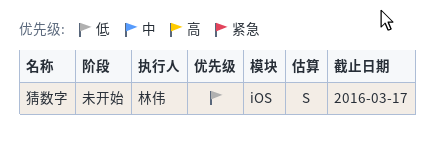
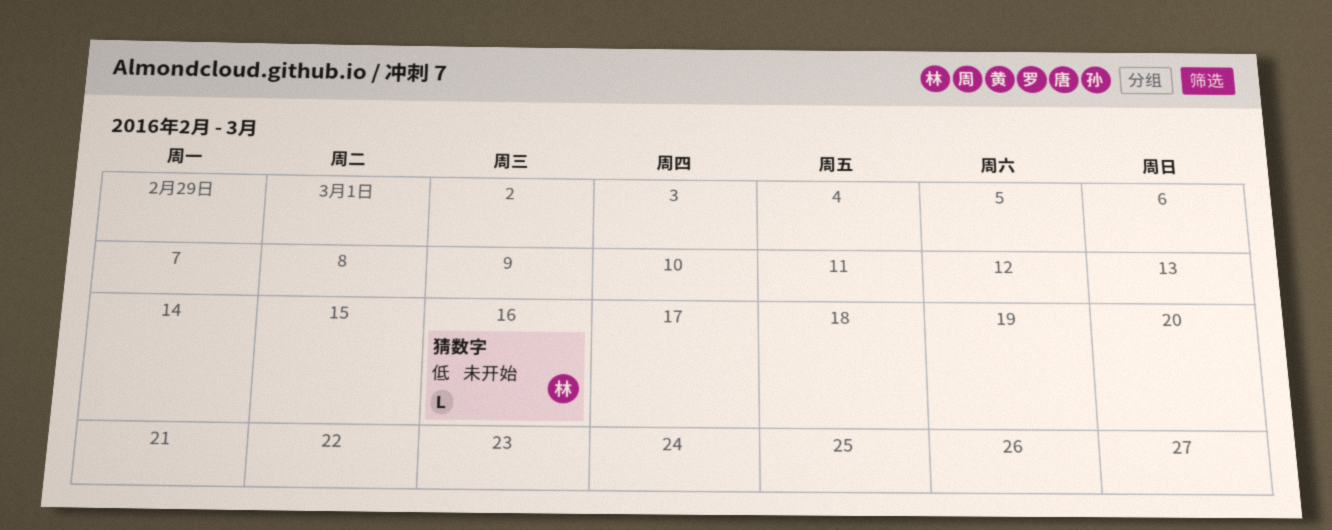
猜数字, estimate: S -> L
猜数字, due: Mar 17 -> Mar 16

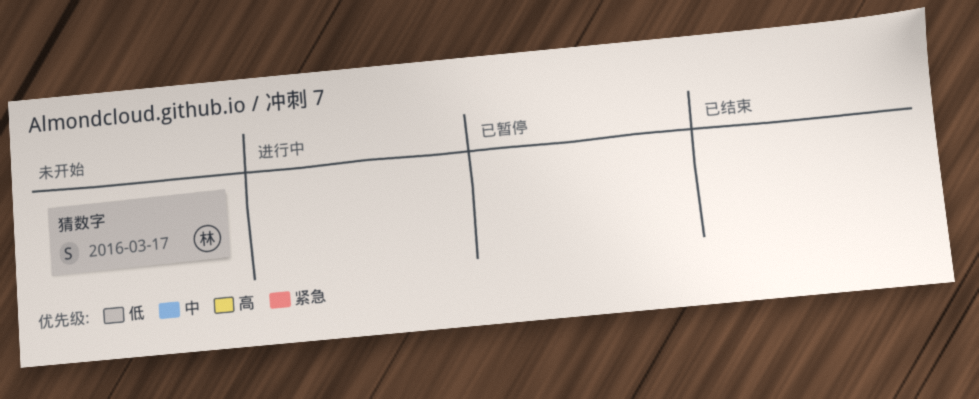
猜数字, estimate: L -> S
猜数字, due: Mar 16 -> Mar 17

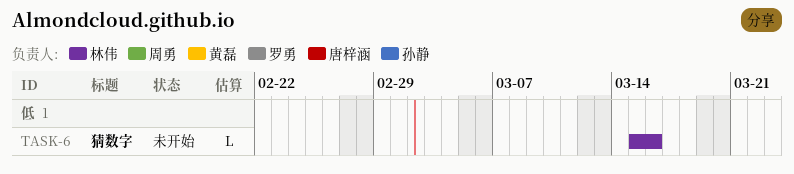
猜数字, estimate: S -> L
猜数字, due: Mar 17 -> Mar 16

